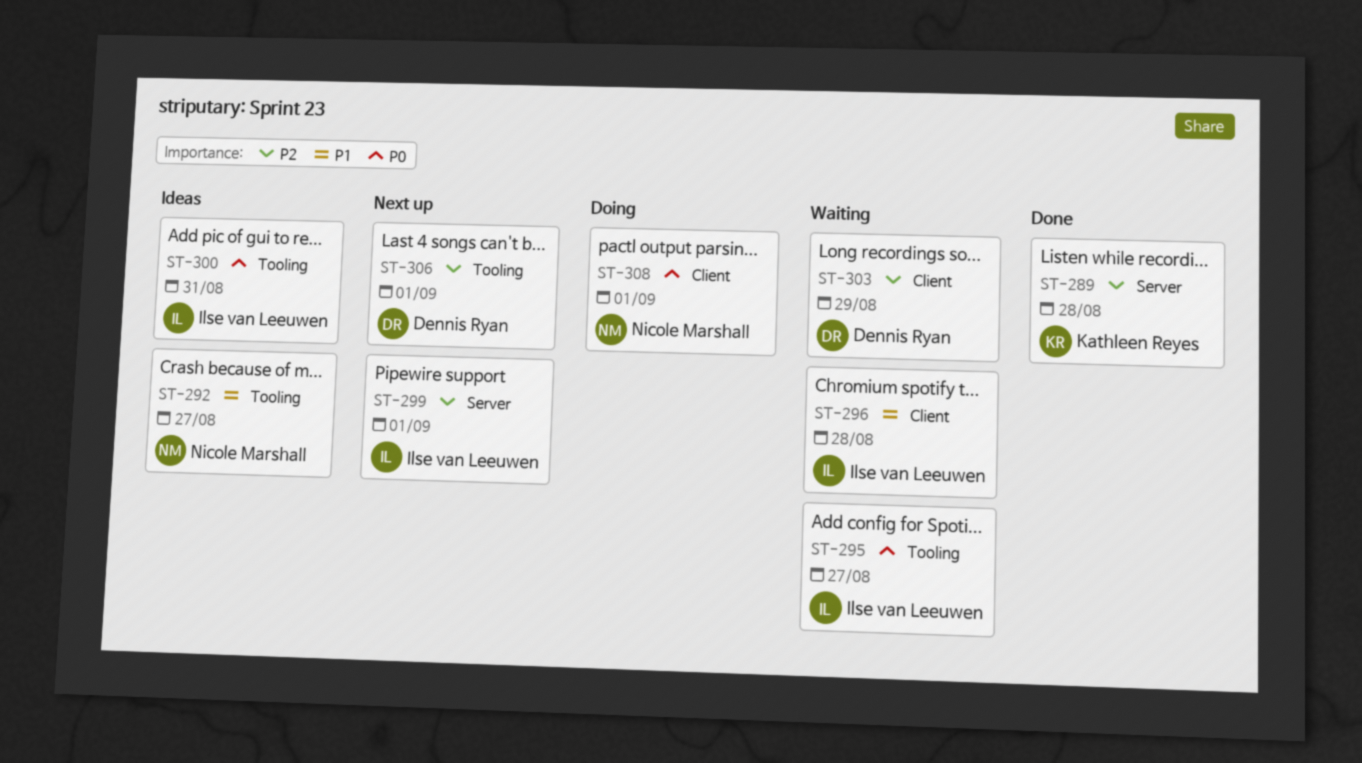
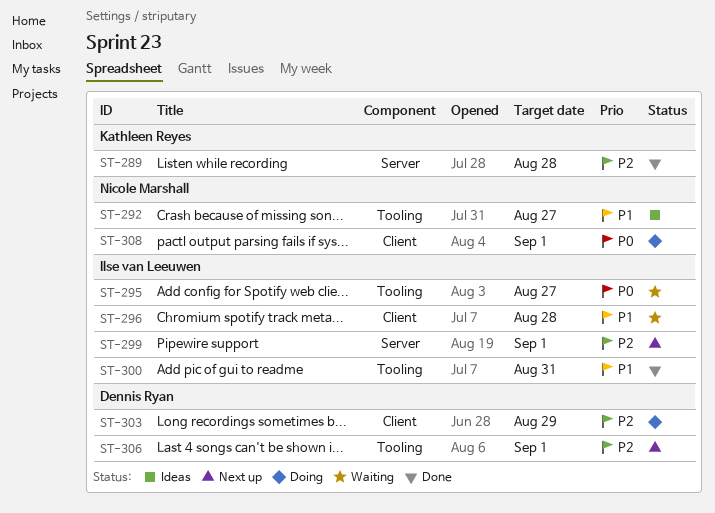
ST-300, status: Ideas -> Done
ST-300, priority: P0 -> P1
ST-303, status: Waiting -> Doing

